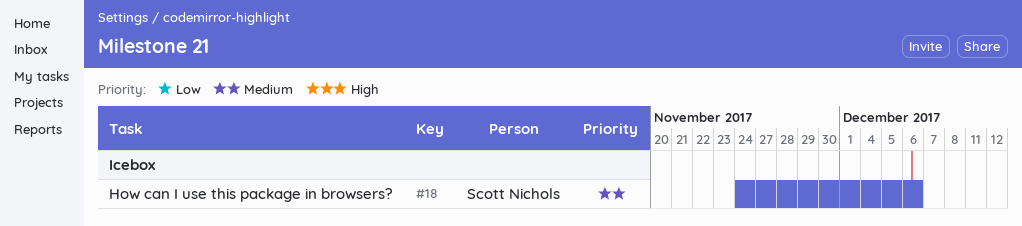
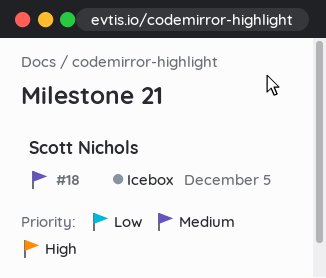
#18, due: Dec 6 -> Dec 5

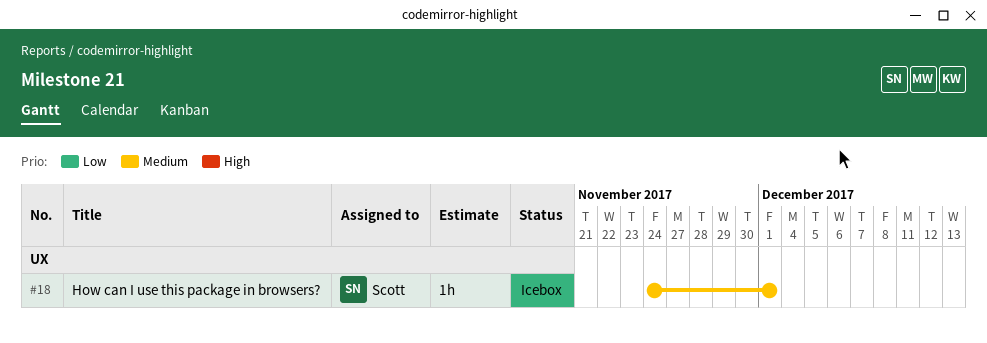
#18, due: Dec 5 -> Dec 1

